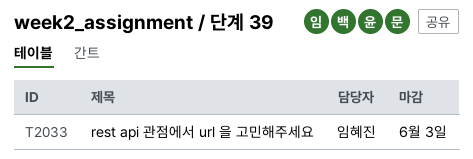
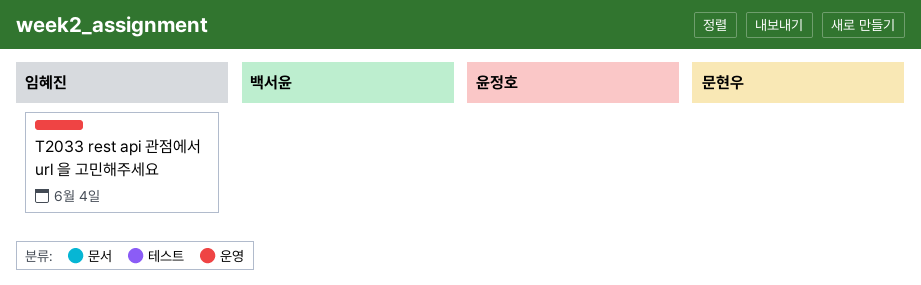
T2033, due: Jun 3 -> Jun 4

